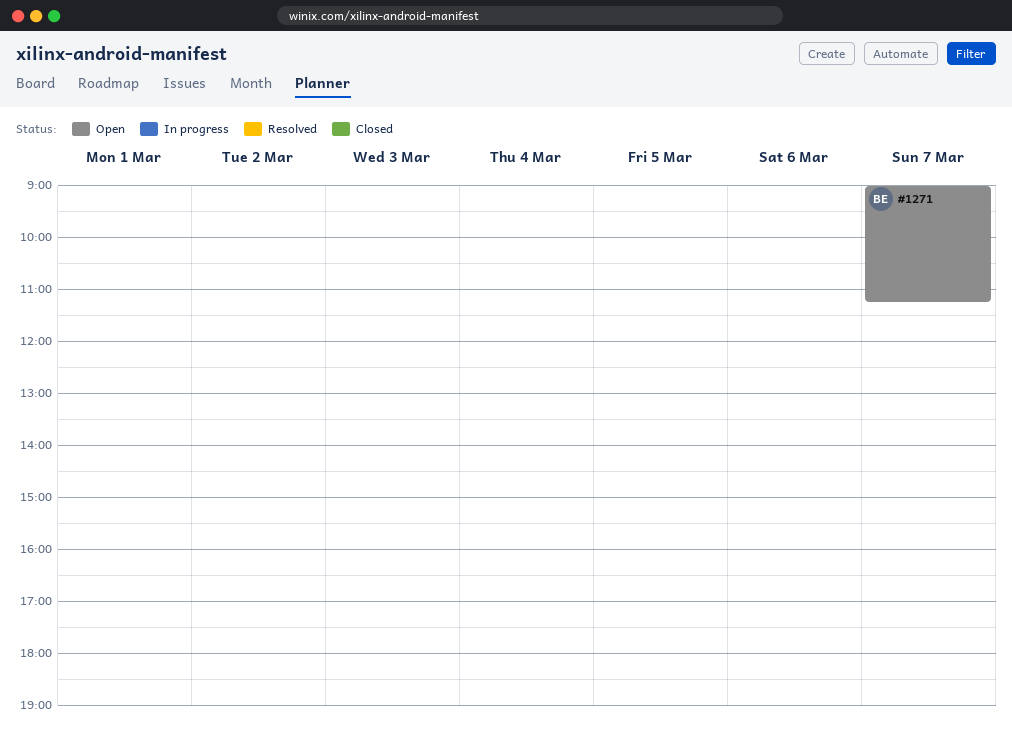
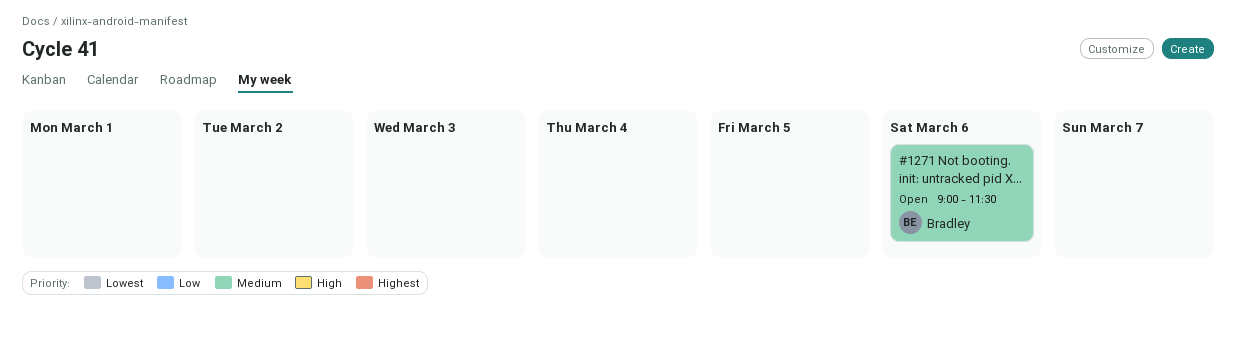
#1271, day: Mar 7 -> Mar 6
#1271, ends: 11:15 -> 11:30

